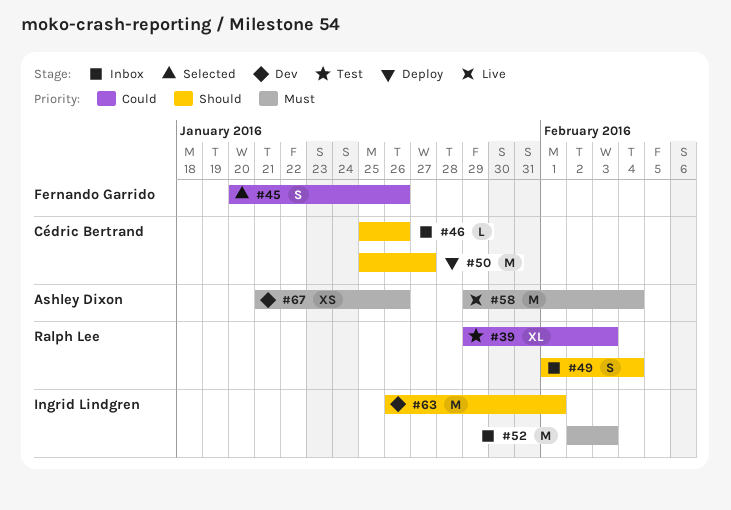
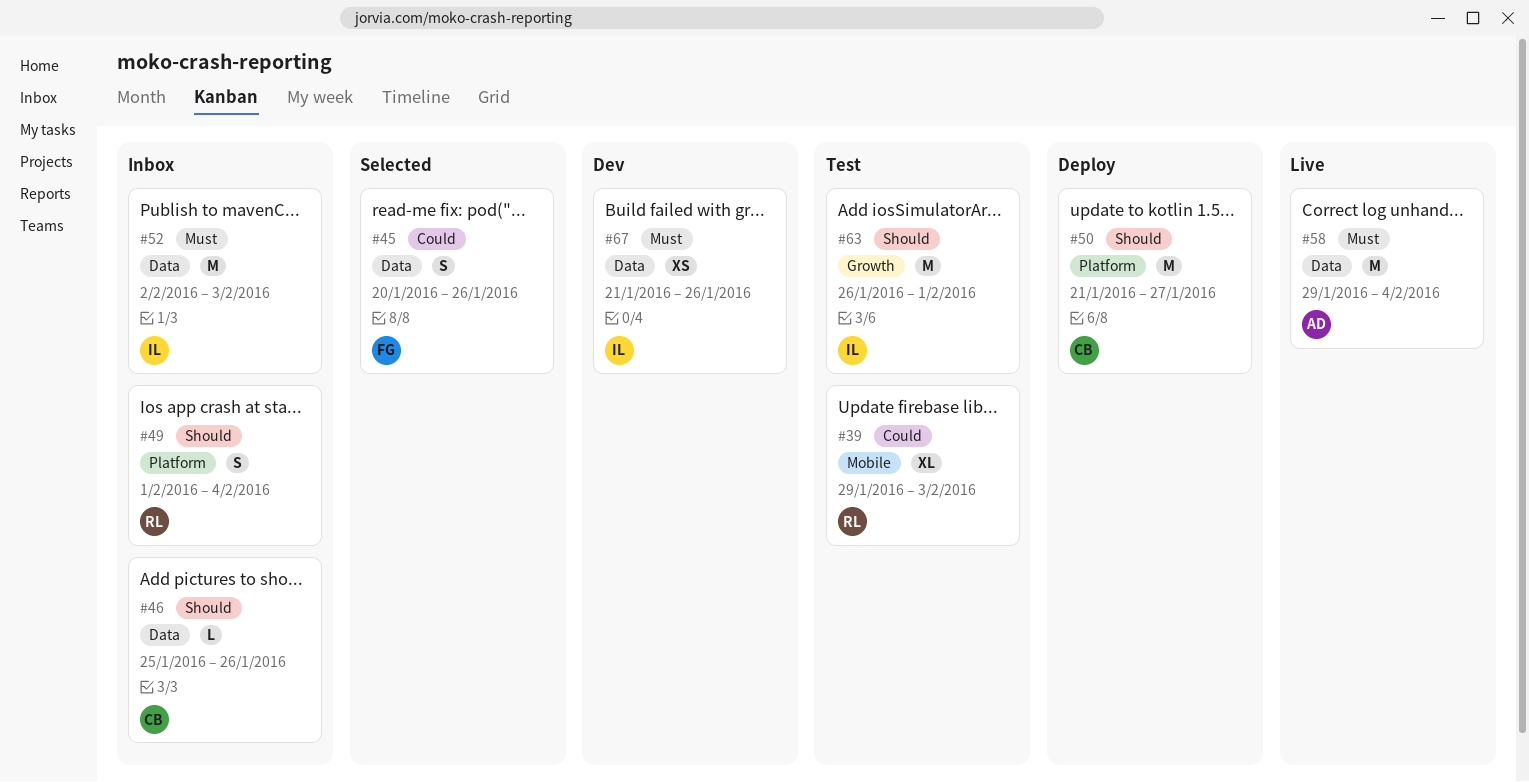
#50, start: Jan 25 -> Jan 21
#63, status: Dev -> Test
#67, owner: Ashley Dixon -> Ingrid Lindgren

